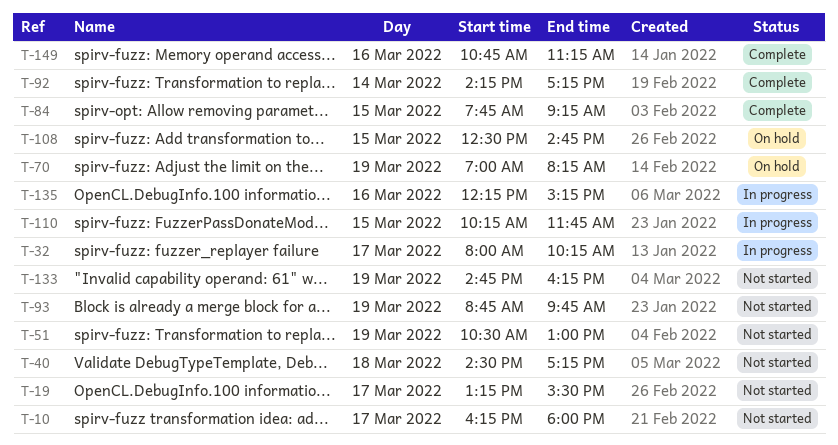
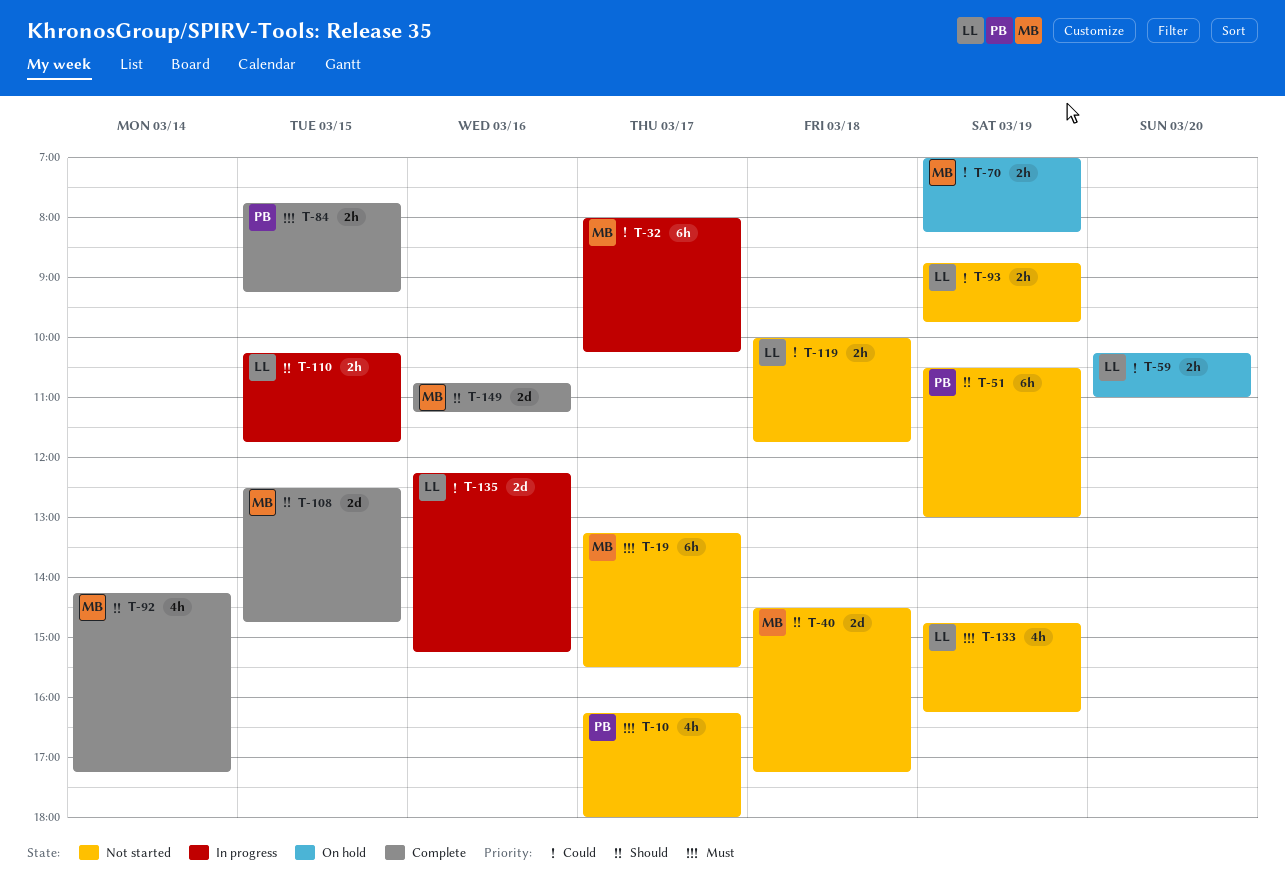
T-59: none -> present
T-108, status: On hold -> Complete
T-119: none -> present

